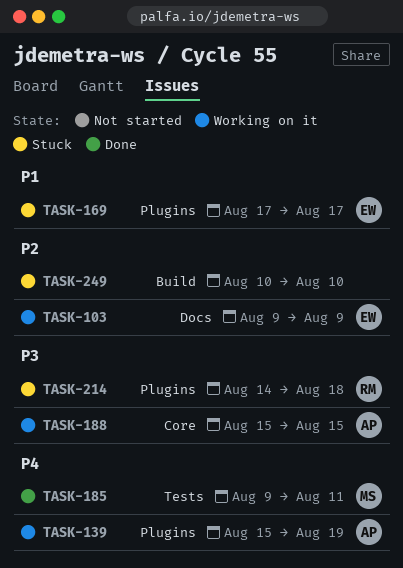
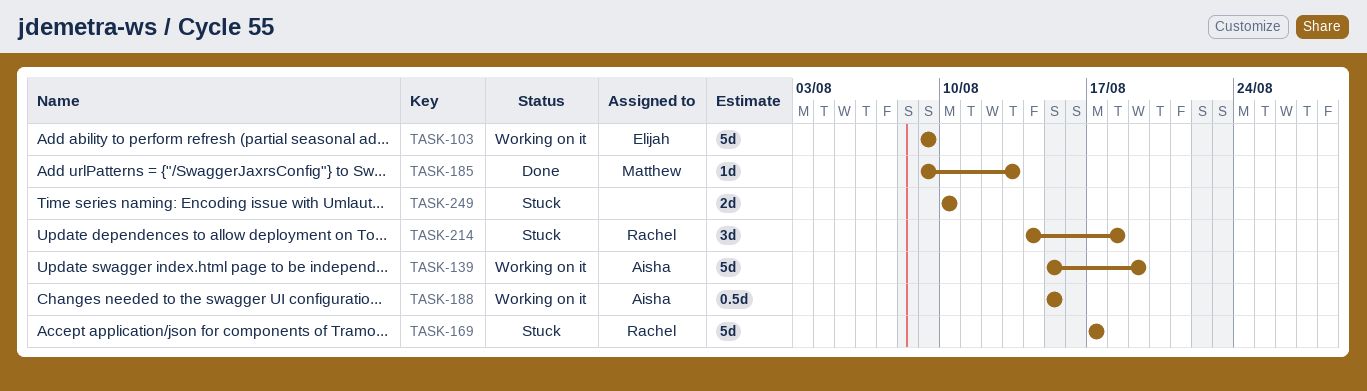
TASK-169, owner: Elijah -> Rachel
TASK-185, due: Aug 11 -> Aug 13

